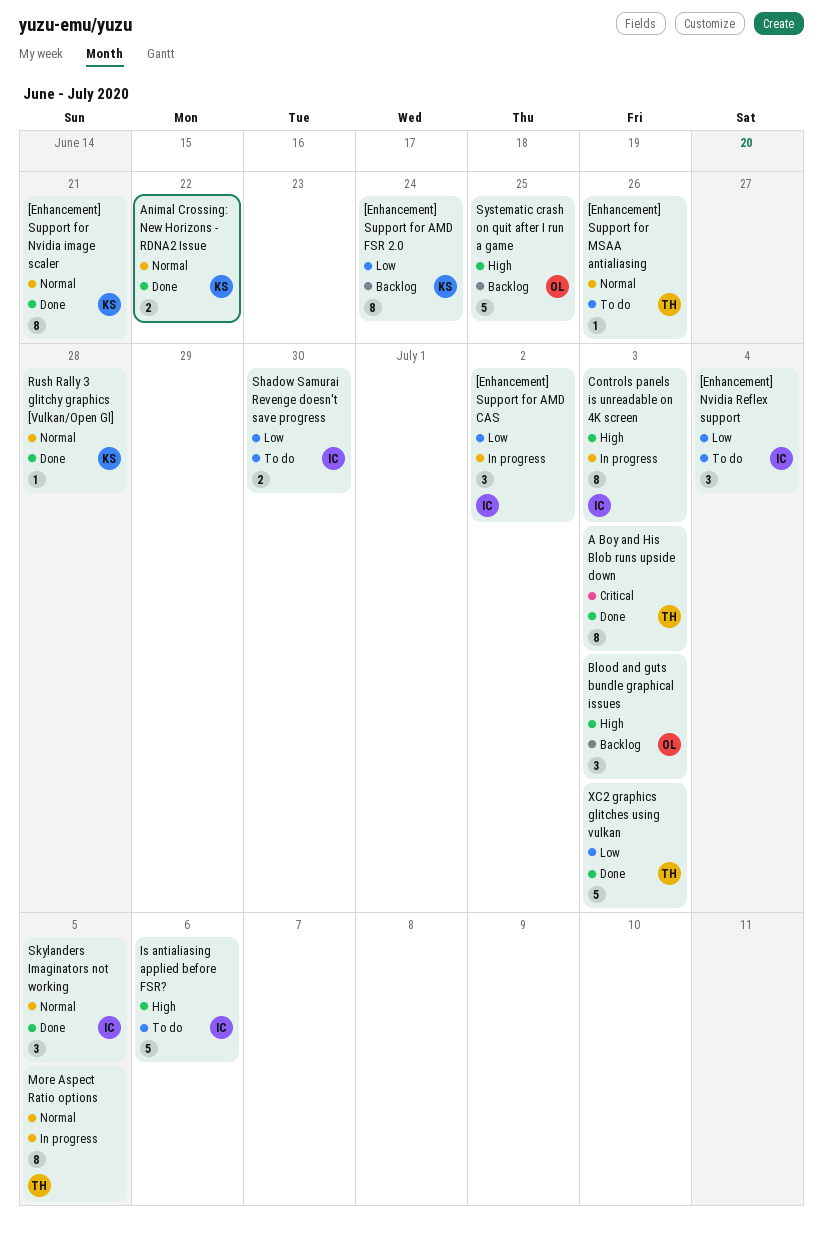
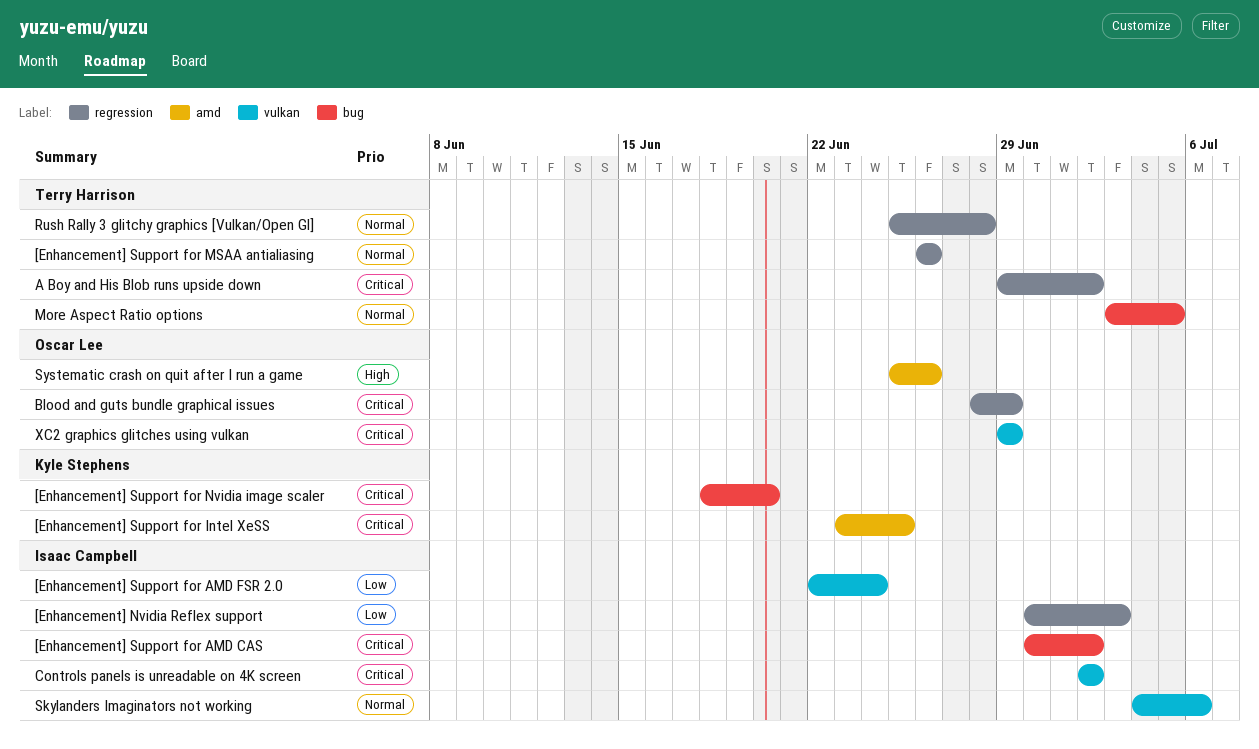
[Enhancement] Nvidia Reflex support, due: Jul 4 -> Jul 3
[Enhancement] Support for AMD CAS, priority: Low -> Critical
[Enhancement] Support for AMD FSR 2.0, owner: Kyle Stephens -> Isaac Campbell
[Enhancement] Support for Intel XeSS: none -> present
[Enhancement] Support for Nvidia image scaler, priority: Normal -> Critical
[Enhancement] Support for Nvidia image scaler, due: Jun 21 -> Jun 20
A Boy and His Blob runs upside down, due: Jul 3 -> Jul 2
Animal Crossing: New Horizons - RDNA2 Issue: present -> none
Blood and guts bundle graphical issues, priority: High -> Critical
Blood and guts bundle graphical issues, due: Jul 3 -> Jun 29
Controls panels is unreadable on 4K screen, priority: High -> Critical
Controls panels is unreadable on 4K screen, due: Jul 3 -> Jul 2
Is antialiasing applied before FSR?: present -> none
Rush Rally 3 glitchy graphics [Vulkan/Open Gl], owner: Kyle Stephens -> Terry Harrison
Shadow Samurai Revenge doesn't save progress: present -> none
Skylanders Imaginators not working, due: Jul 5 -> Jul 6
Systematic crash on quit after I run a game, due: Jun 25 -> Jun 26
XC2 graphics glitches using vulkan, owner: Terry Harrison -> Oscar Lee
XC2 graphics glitches using vulkan, priority: Low -> Critical
XC2 graphics glitches using vulkan, due: Jul 3 -> Jun 29

